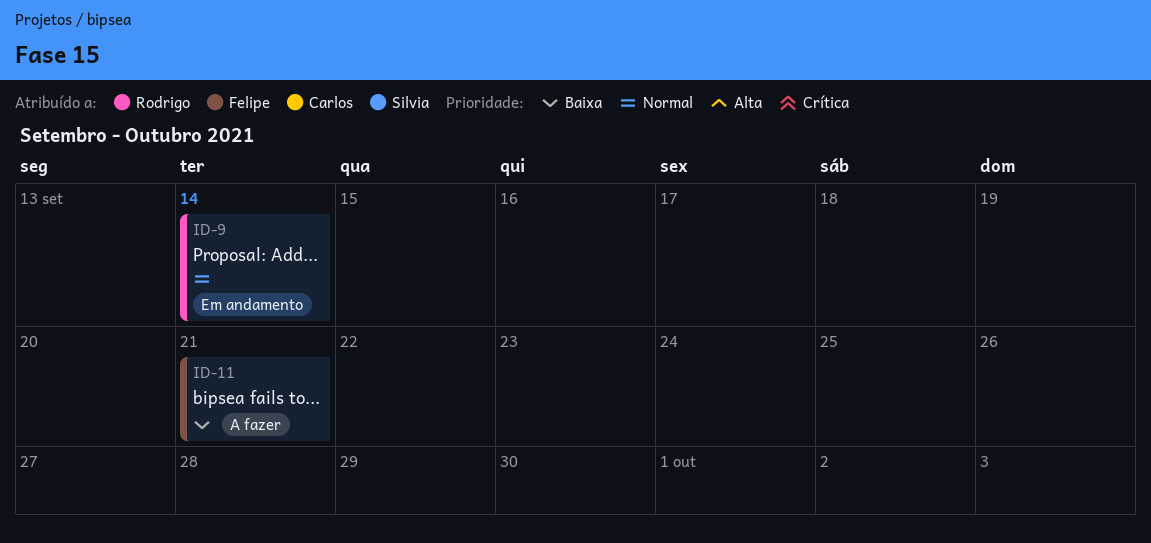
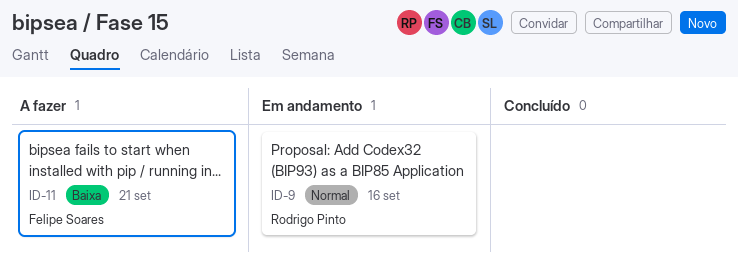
ID-9, due: Sep 14 -> Sep 16

